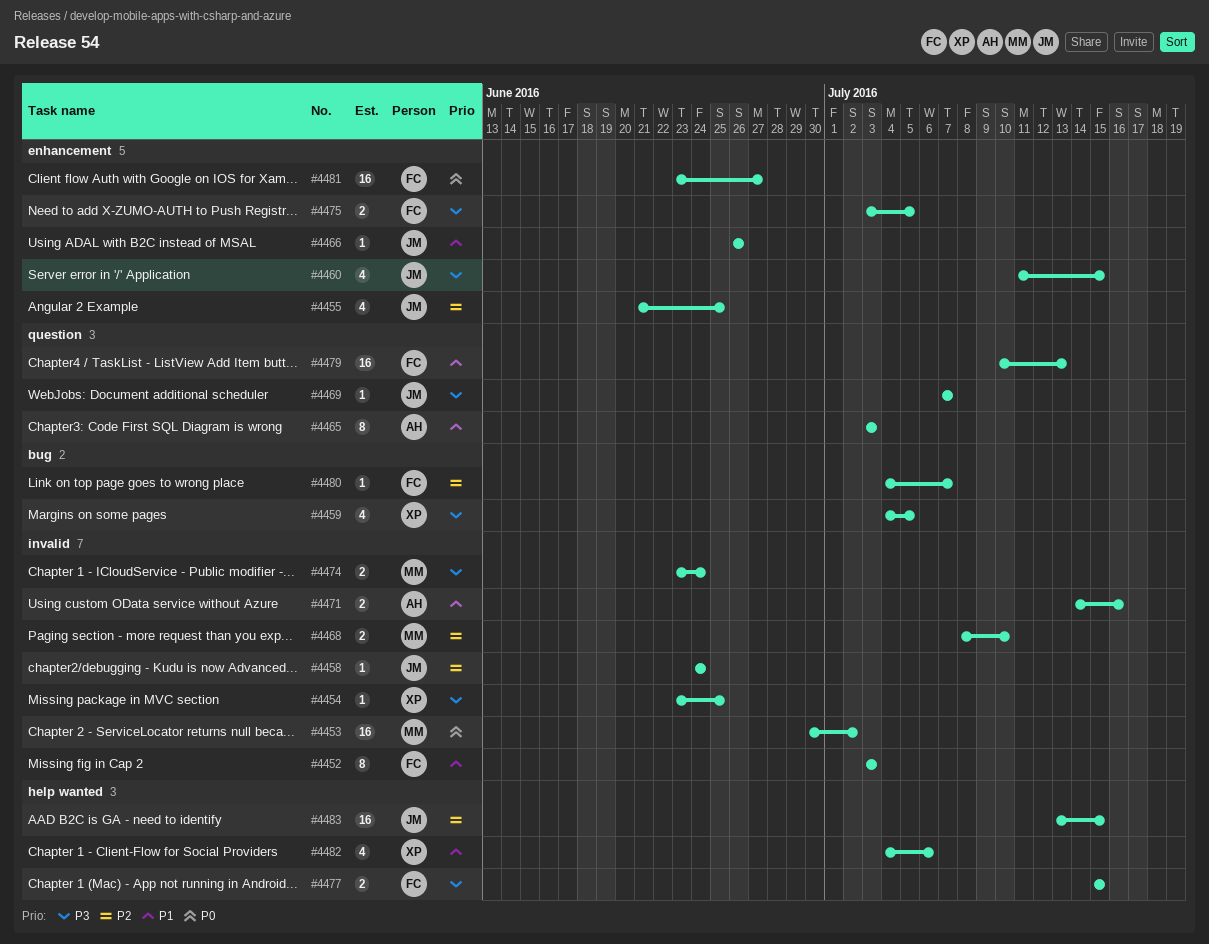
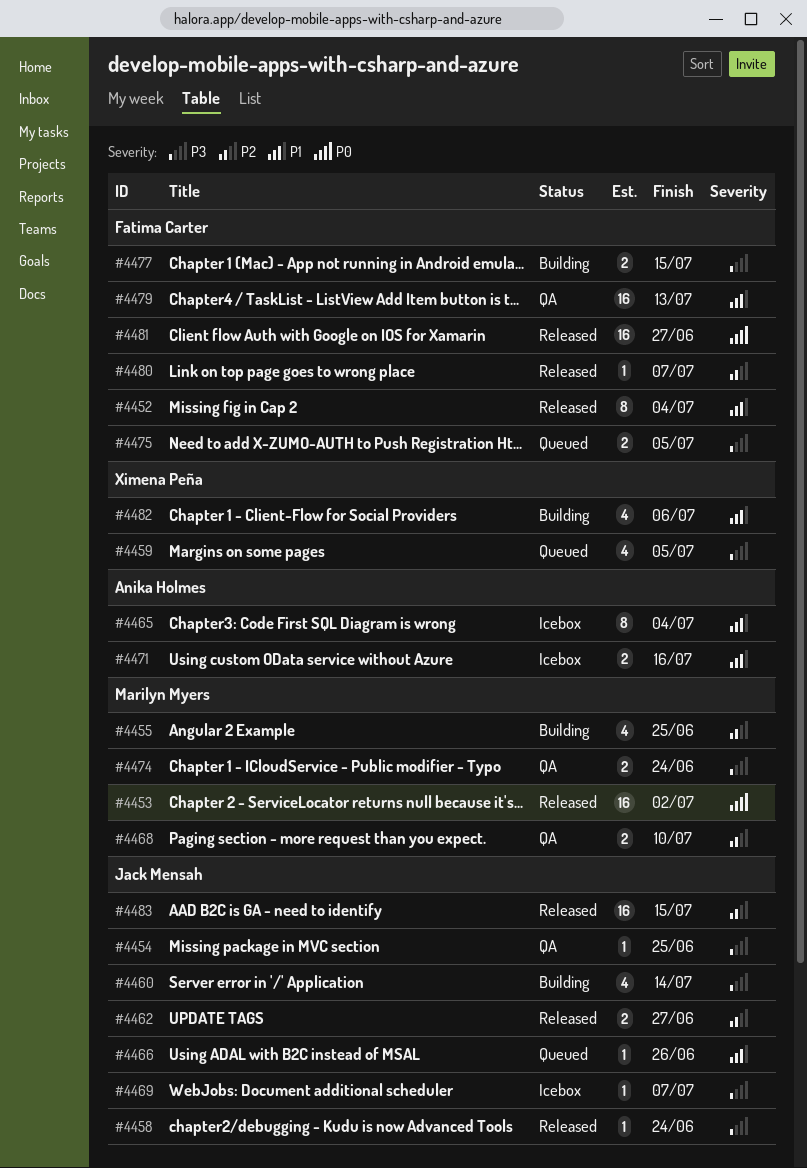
#4452, due: Jul 3 -> Jul 4
#4454, owner: Ximena Peña -> Jack Mensah
#4455, owner: Jack Mensah -> Marilyn Myers
#4458, priority: P2 -> P3
#4460, due: Jul 15 -> Jul 14
#4462: none -> present
#4465, due: Jul 3 -> Jul 4

